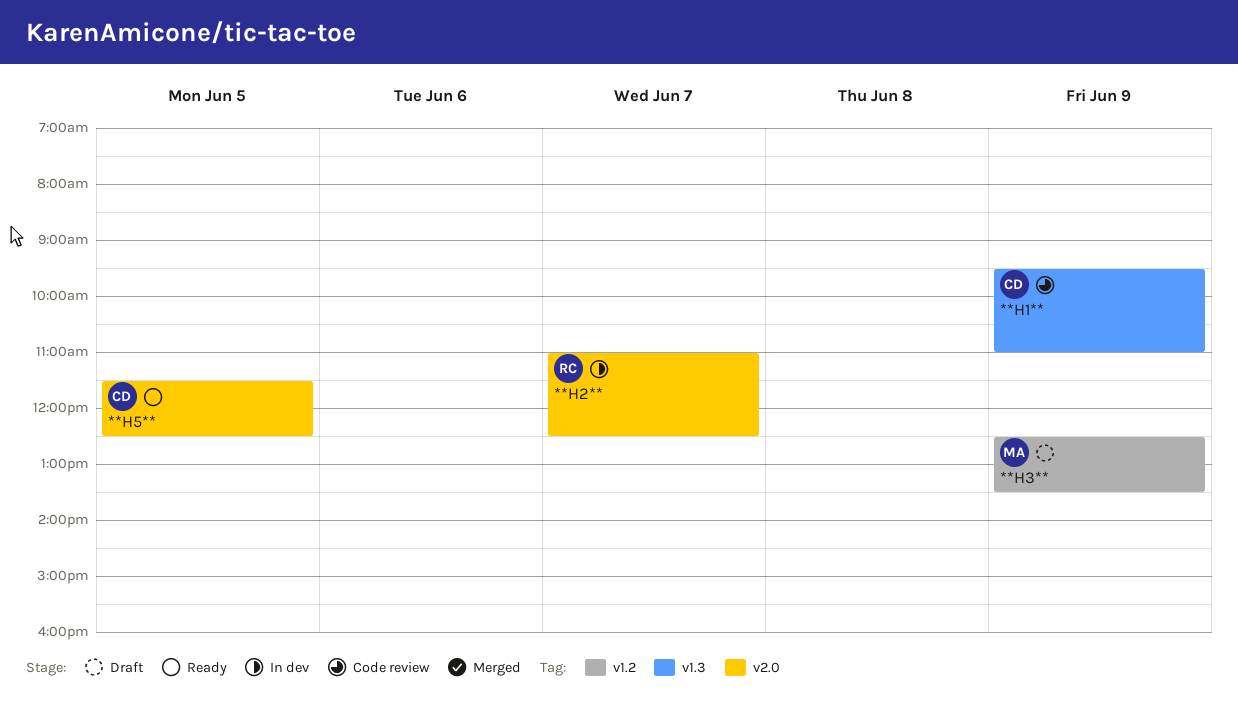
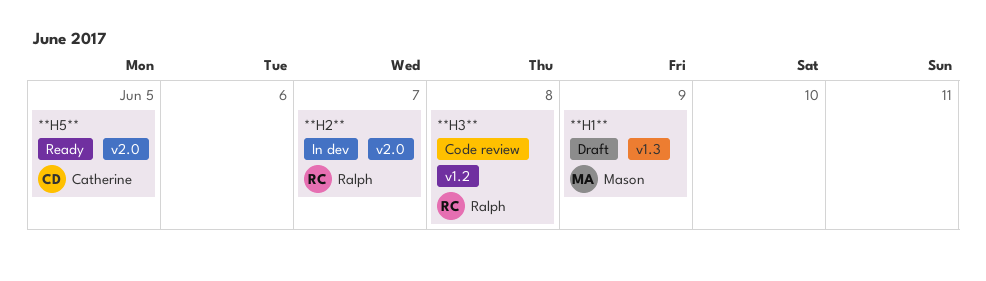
**H1**, status: Code review -> Draft
**H1**, owner: Catherine -> Mason
**H3**, status: Draft -> Code review
**H3**, owner: Mason -> Ralph
**H3**, day: Jun 9 -> Jun 8

